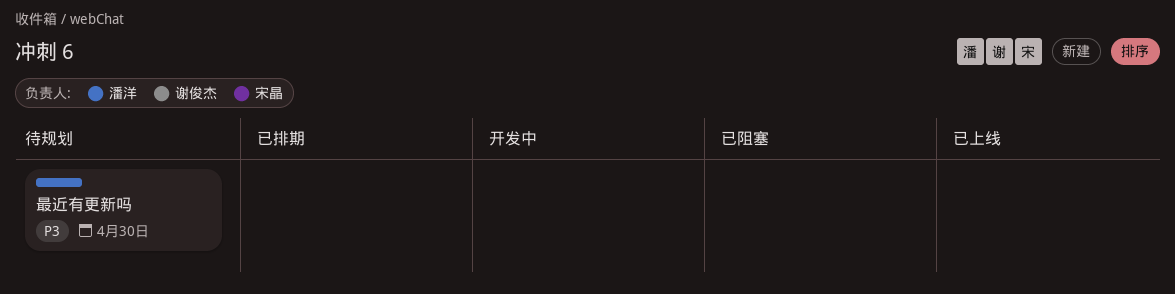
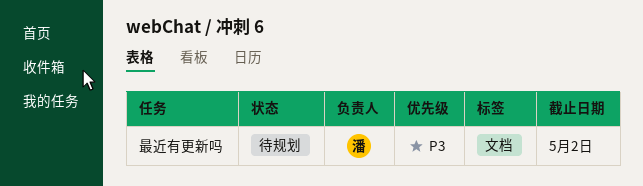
最近有更新吗, due: Apr 30 -> May 2

